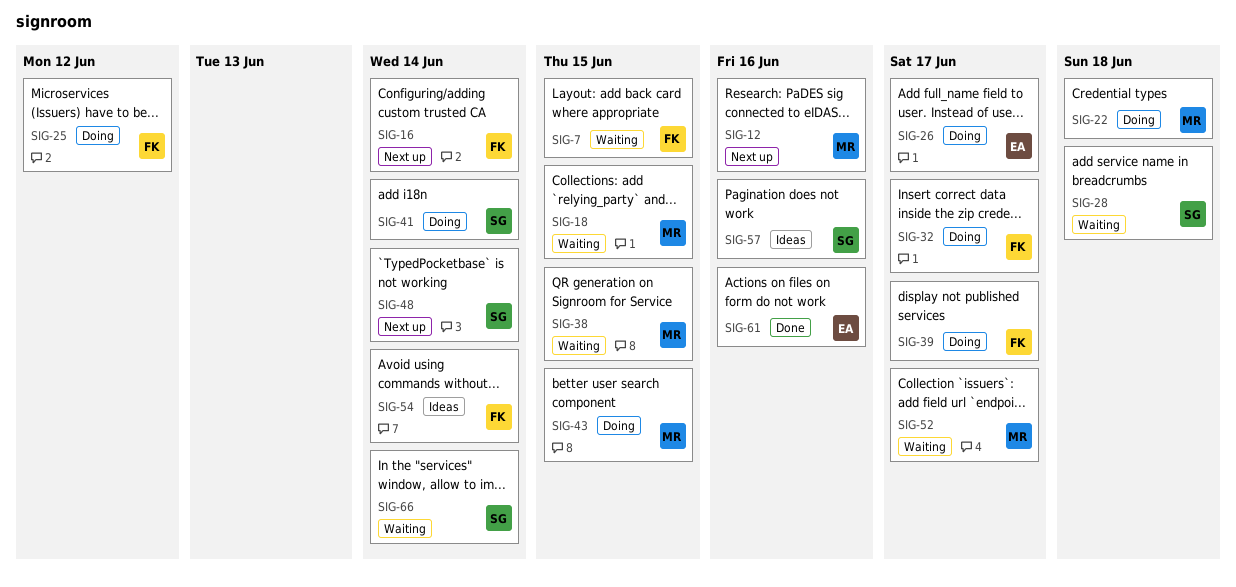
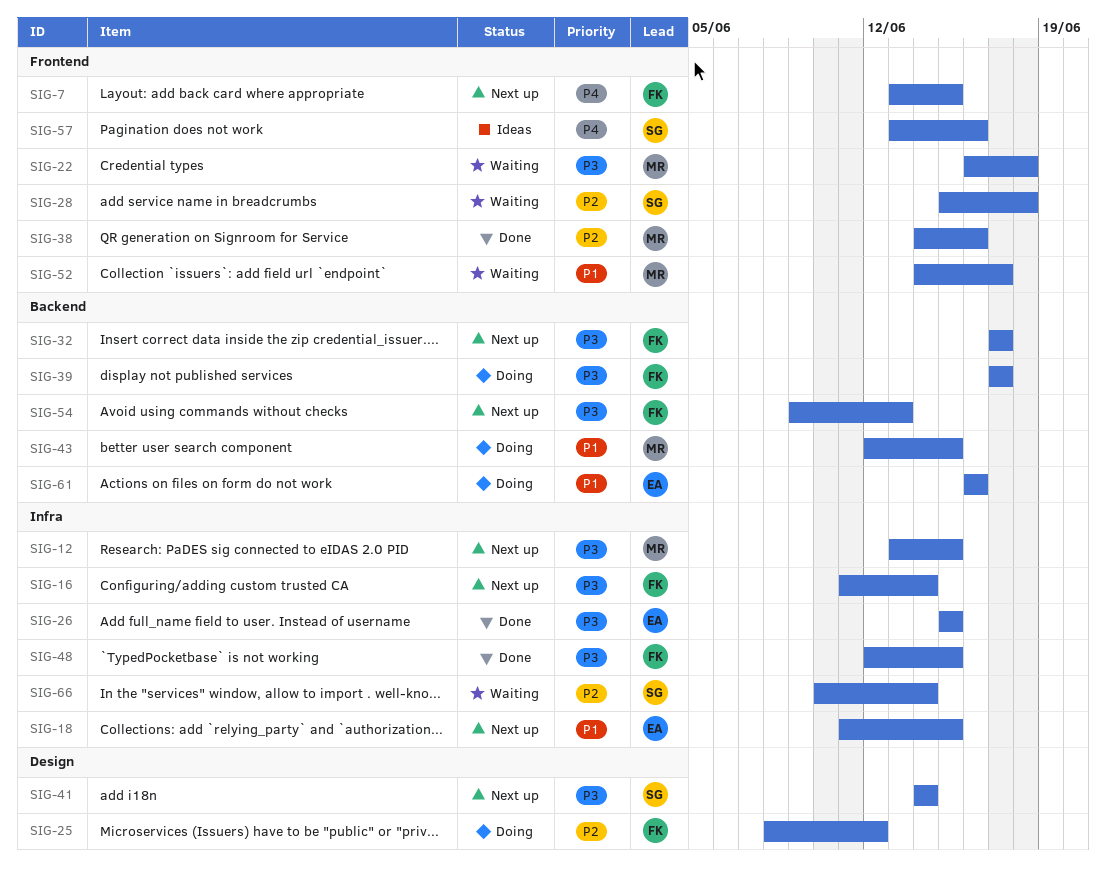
SIG-7, status: Waiting -> Next up
SIG-12, due: Jun 16 -> Jun 15
SIG-18, status: Waiting -> Next up
SIG-18, owner: MR -> EA
SIG-22, status: Doing -> Waiting
SIG-26, status: Doing -> Done
SIG-26, due: Jun 17 -> Jun 15
SIG-32, status: Doing -> Next up
SIG-38, status: Waiting -> Done
SIG-38, due: Jun 15 -> Jun 16
SIG-41, status: Doing -> Next up
SIG-48, status: Next up -> Done
SIG-48, owner: SG -> FK
SIG-48, due: Jun 14 -> Jun 15
SIG-54, status: Ideas -> Next up
SIG-54, due: Jun 14 -> Jun 13
SIG-61, status: Done -> Doing

